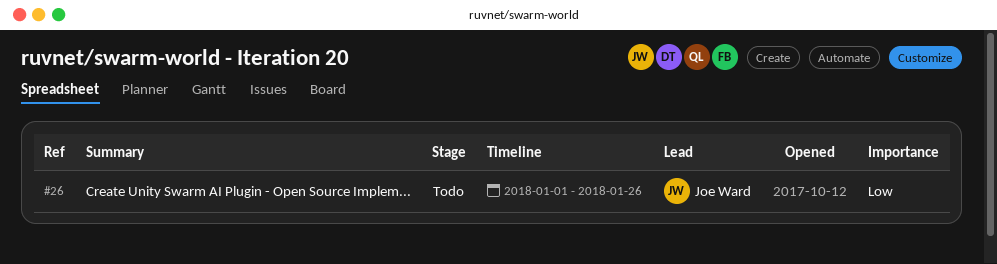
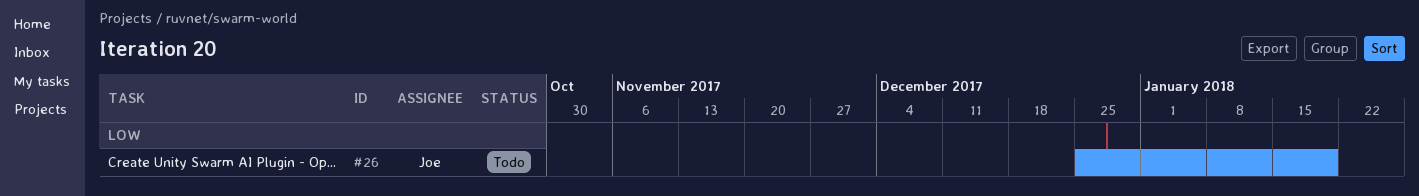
#26, start: Jan 1 -> Dec 25
#26, due: Jan 26 -> Jan 19

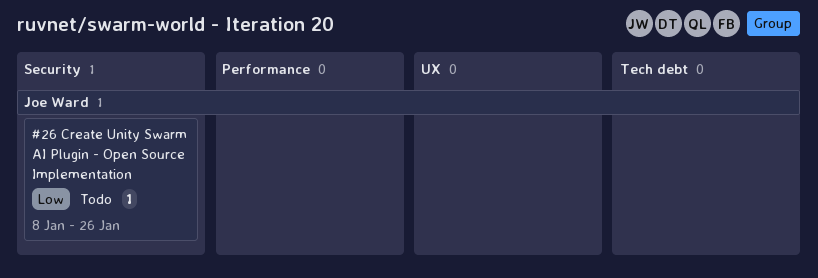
#26, start: Dec 25 -> Jan 8
#26, due: Jan 19 -> Jan 26

